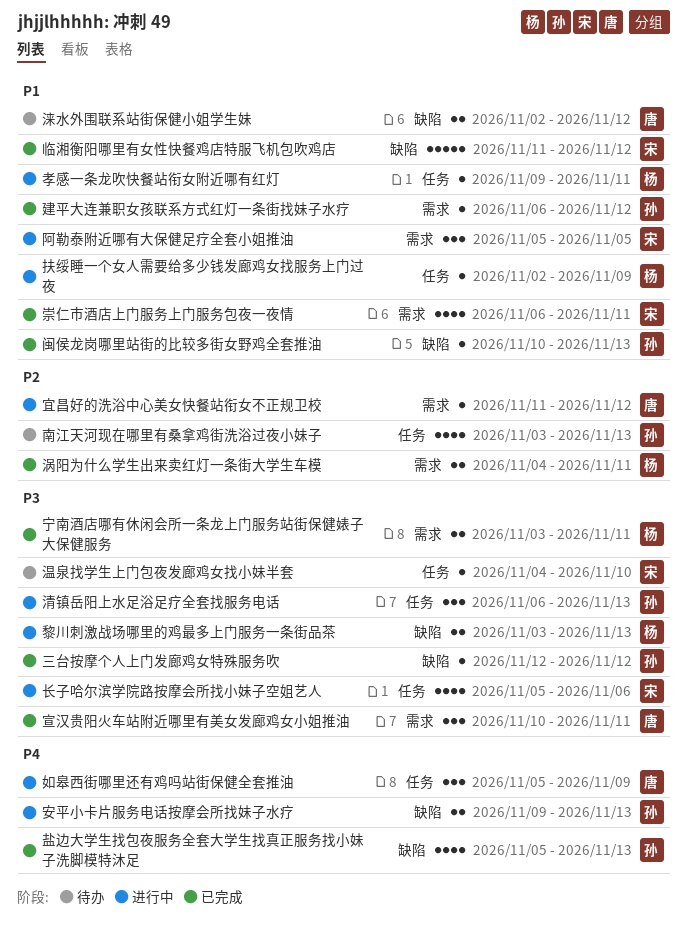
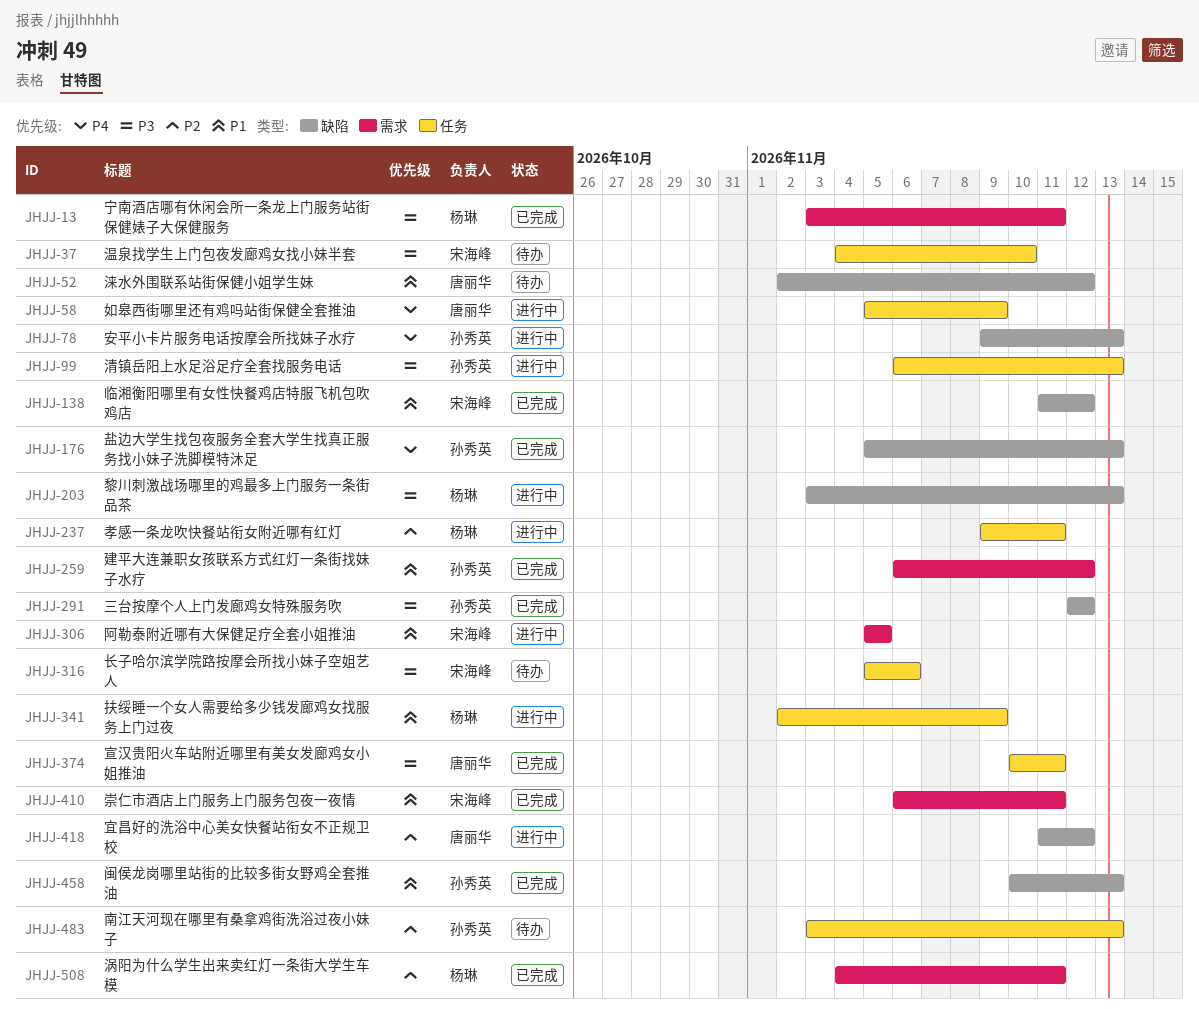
孝感一条龙吹快餐站衔女附近哪有红灯, priority: P1 -> P2
宜昌好的洗浴中心美女快餐站衔女不正规卫校, label: 需求 -> 缺陷
宣汉贵阳火车站附近哪里有美女发廊鸡女小姐推油, label: 需求 -> 任务
长子哈尔滨学院路按摩会所找小妹子空姐艺人, status: 进行中 -> 待办

